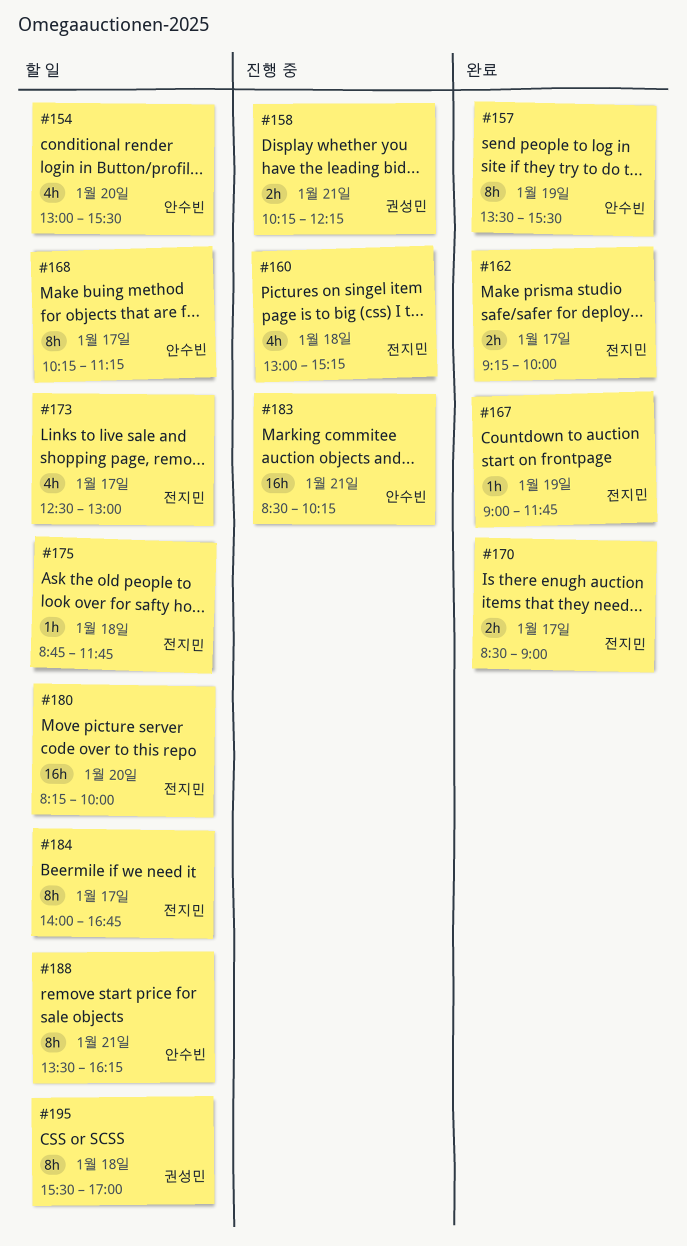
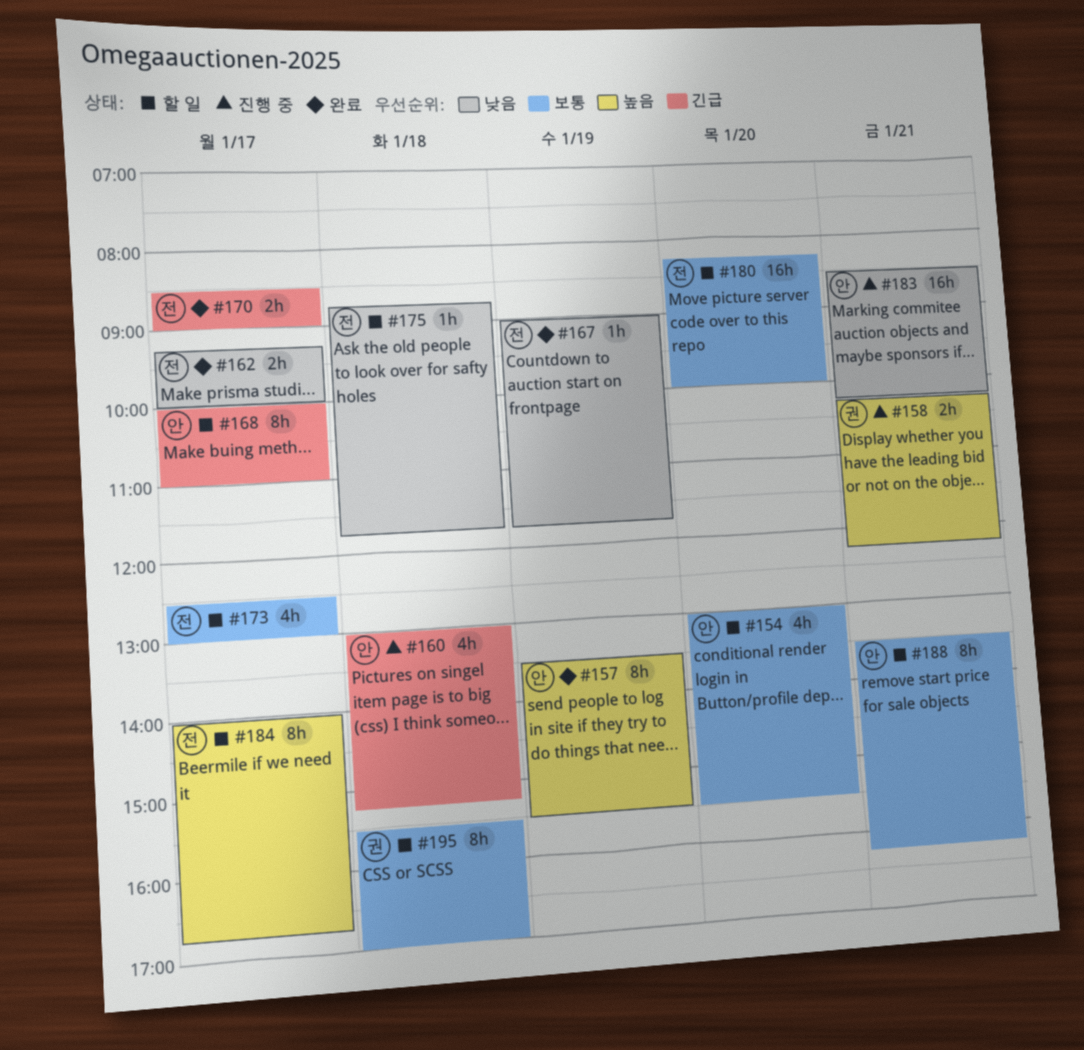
#160, owner: 전지민 -> 안수빈
#168, begins: 10:15 -> 10:00
#168, ends: 11:15 -> 11:00

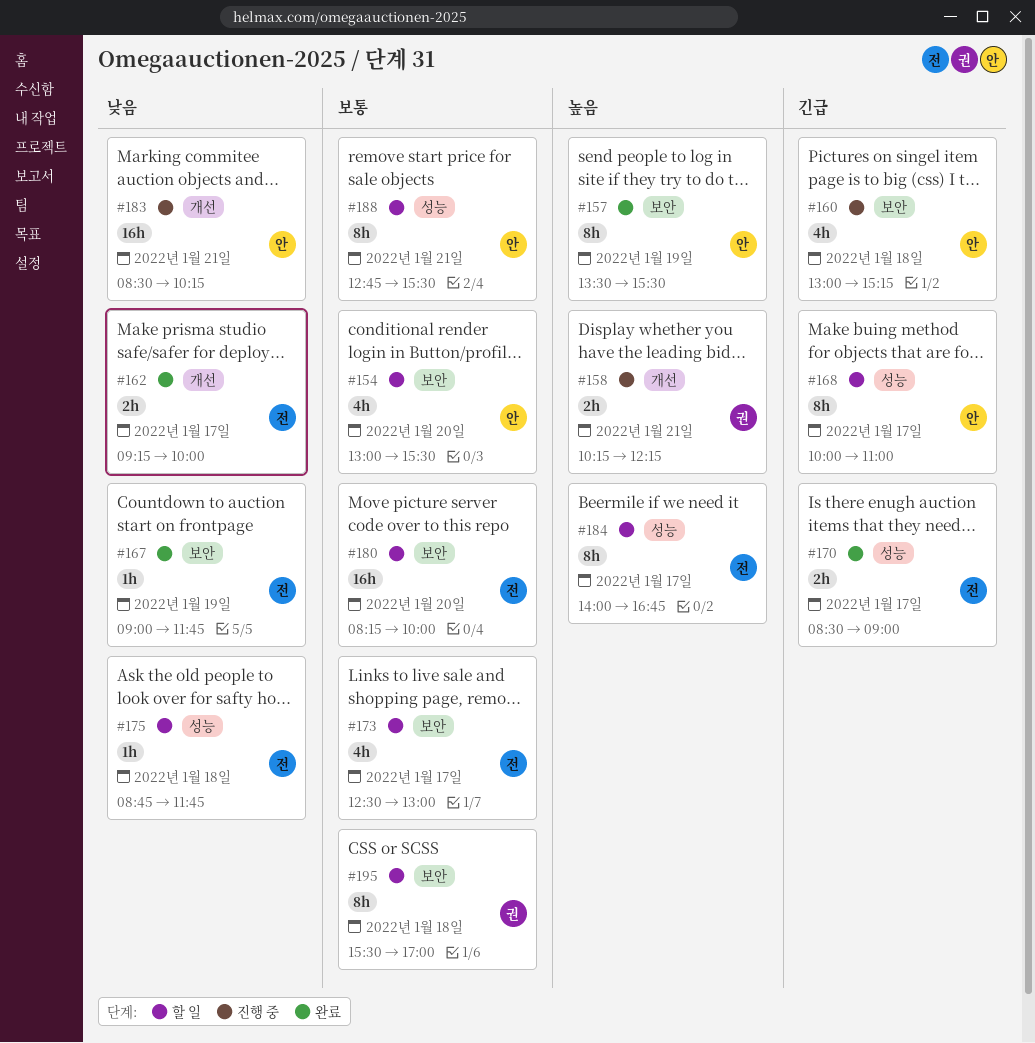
#188, begins: 13:30 -> 12:45
#188, ends: 16:15 -> 15:30

